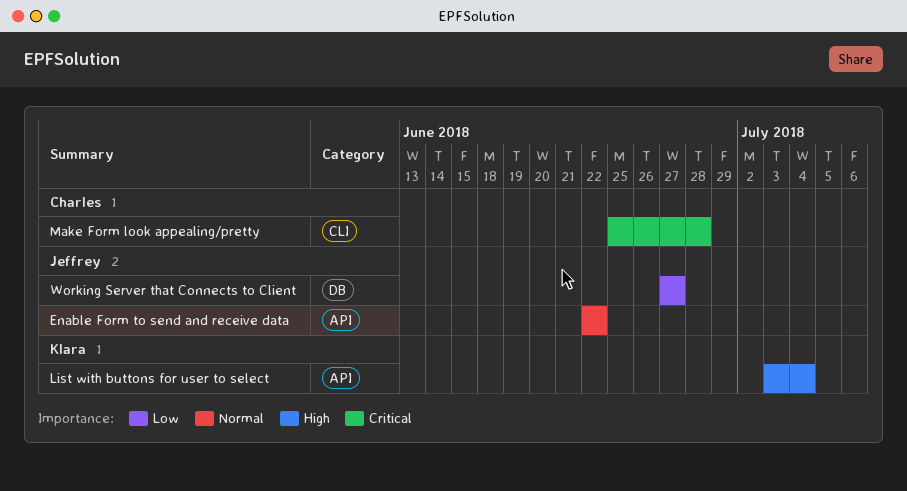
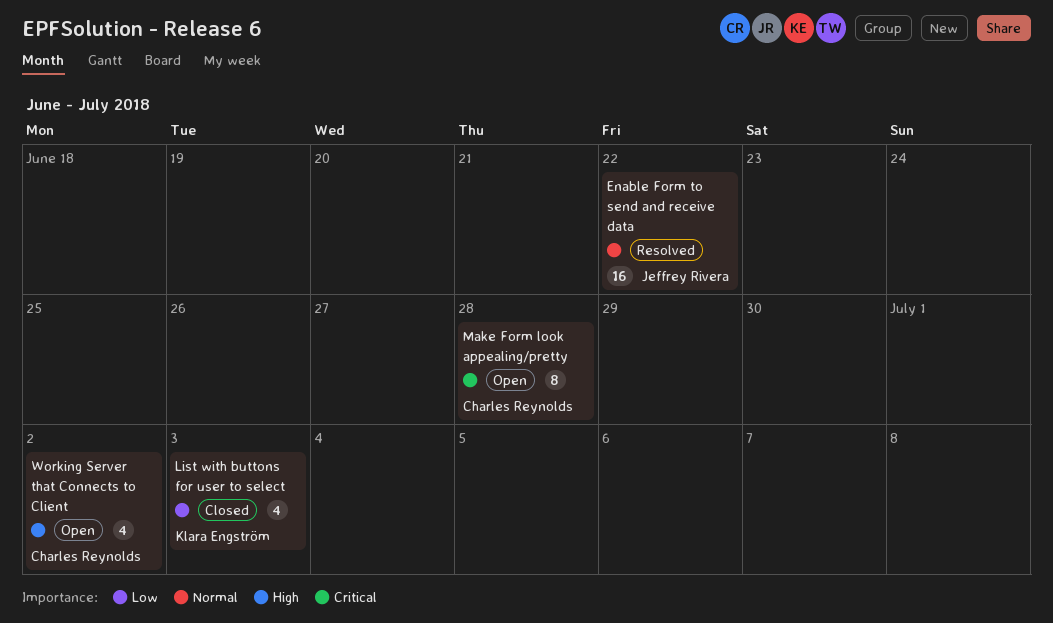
List with buttons for user to select, priority: High -> Low
List with buttons for user to select, due: Jul 4 -> Jul 3
Working Server that Connects to Client, owner: Jeffrey Rivera -> Charles Reynolds
Working Server that Connects to Client, priority: Low -> High
Working Server that Connects to Client, due: Jun 27 -> Jul 2

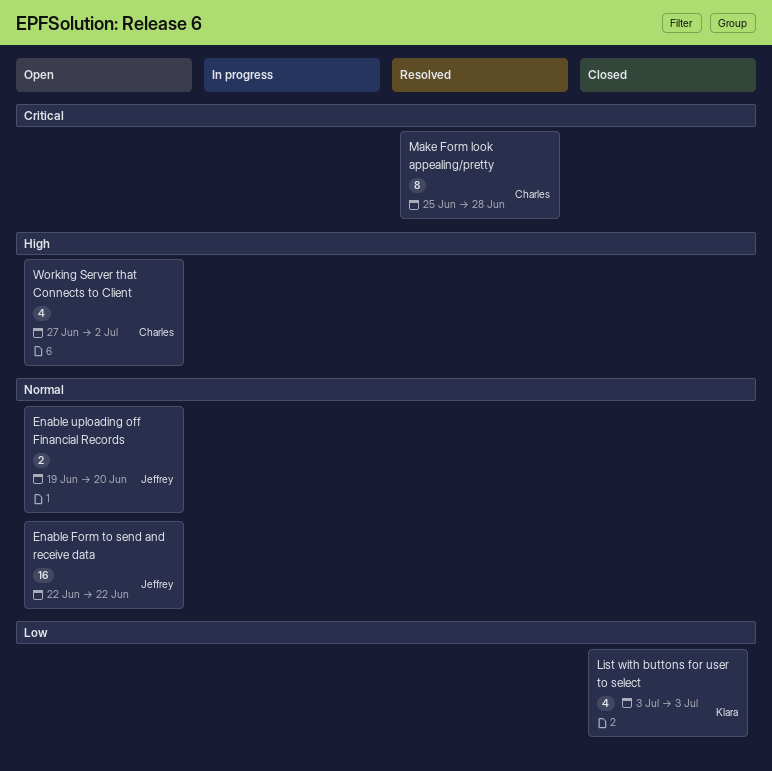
Enable Form to send and receive data, status: Resolved -> Open
Enable uploading off Financial Records: none -> present
Make Form look appealing/pretty, status: Open -> Resolved

